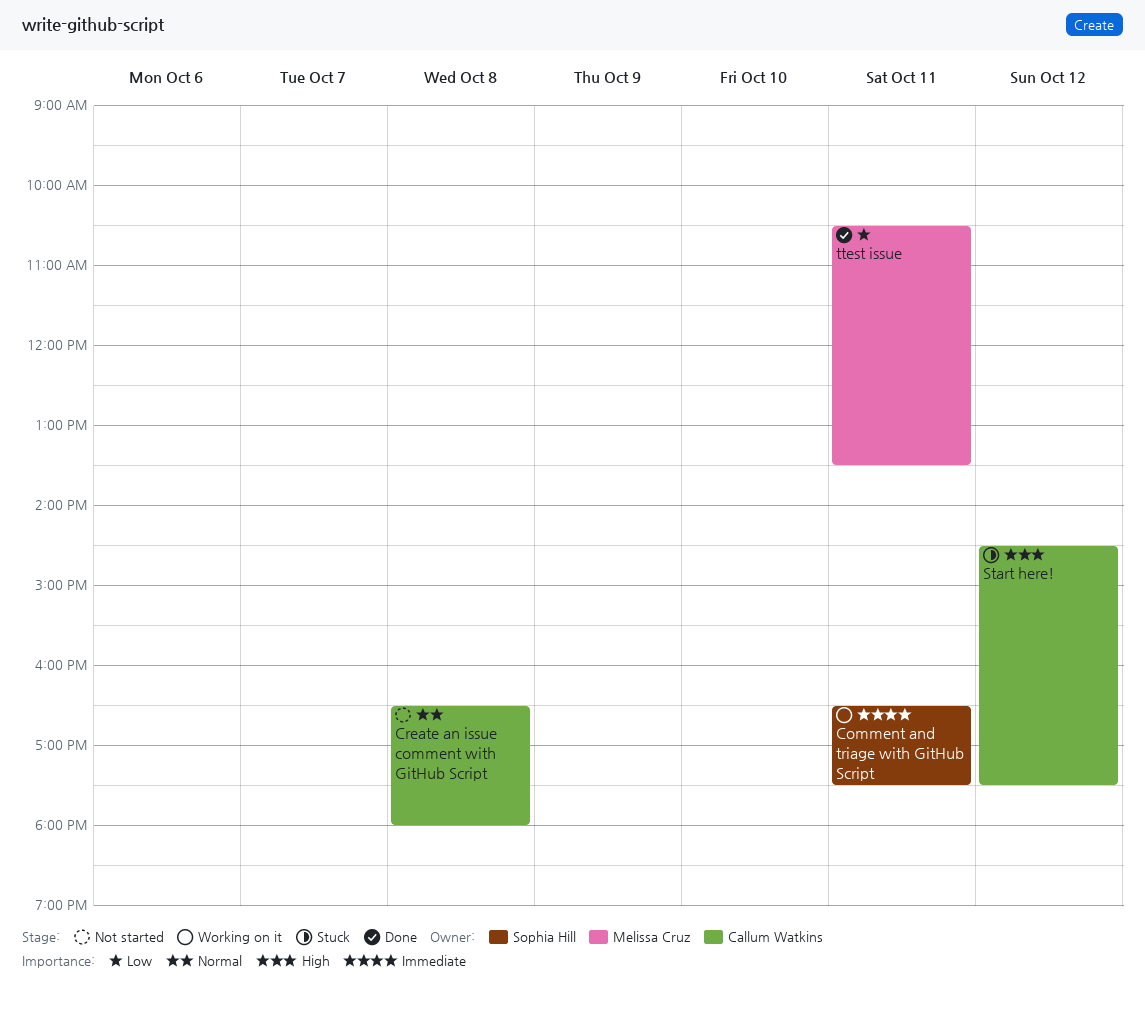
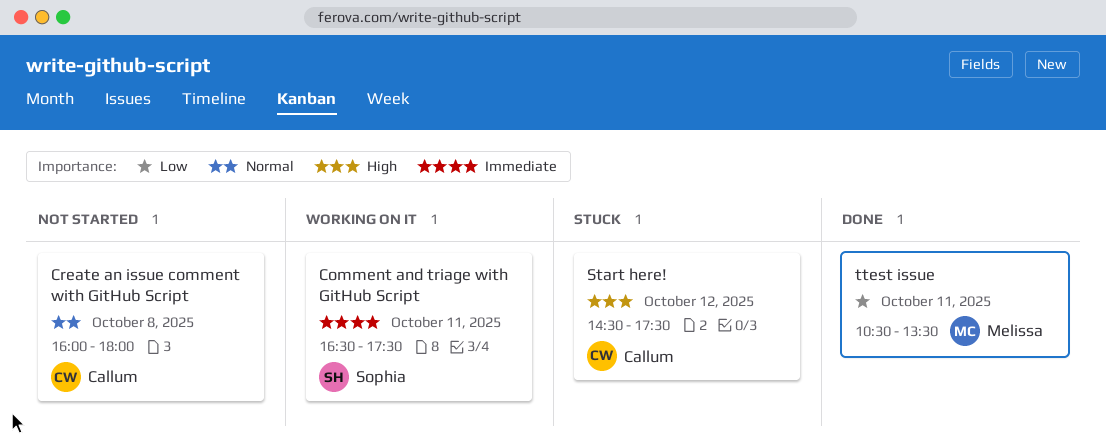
Create an issue comment with GitHub Script, begins: 16:30 -> 16:00

